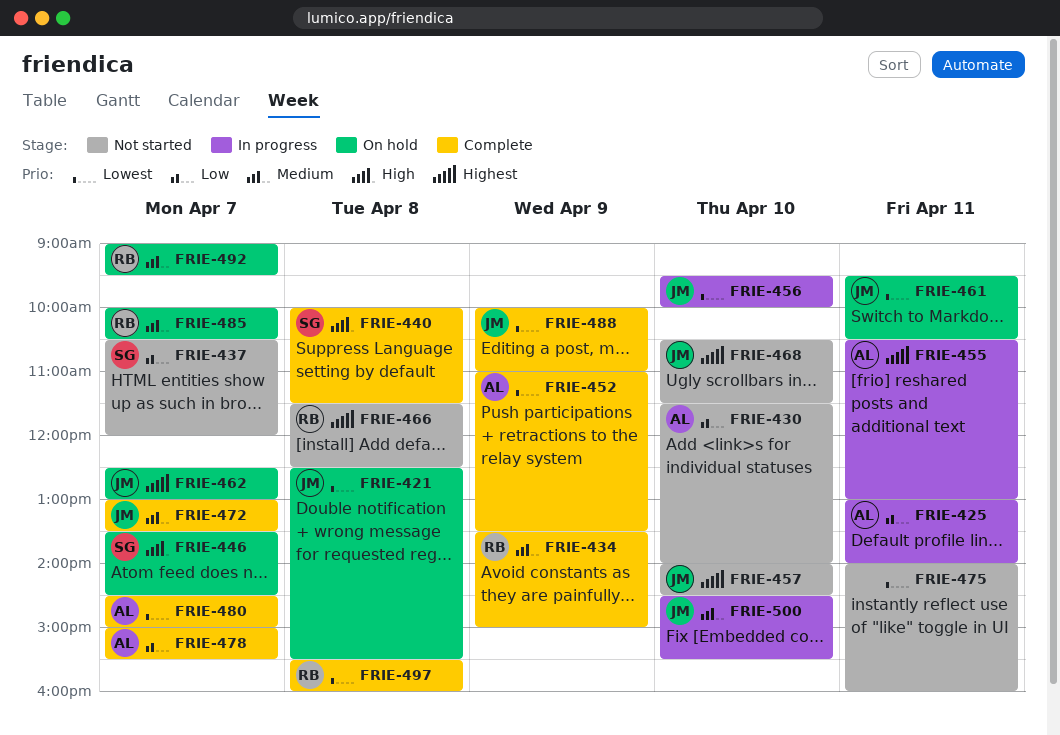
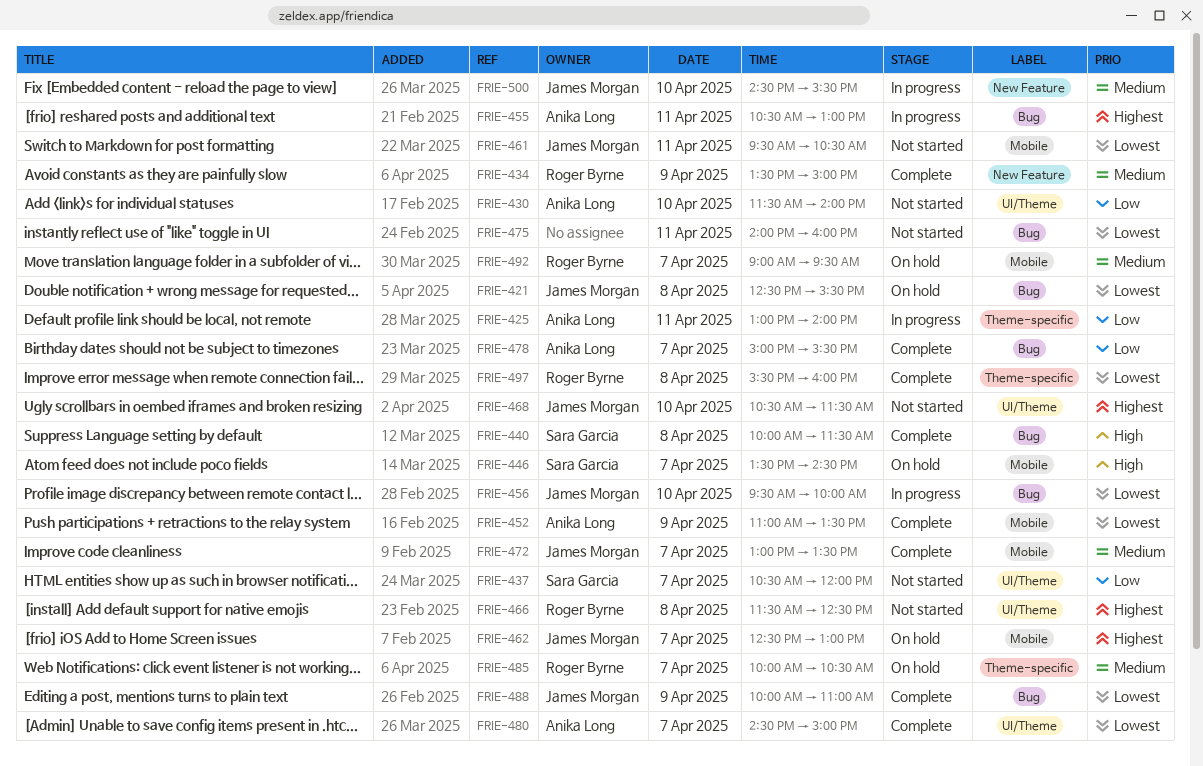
FRIE-457: present -> none
FRIE-461, status: On hold -> Not started

